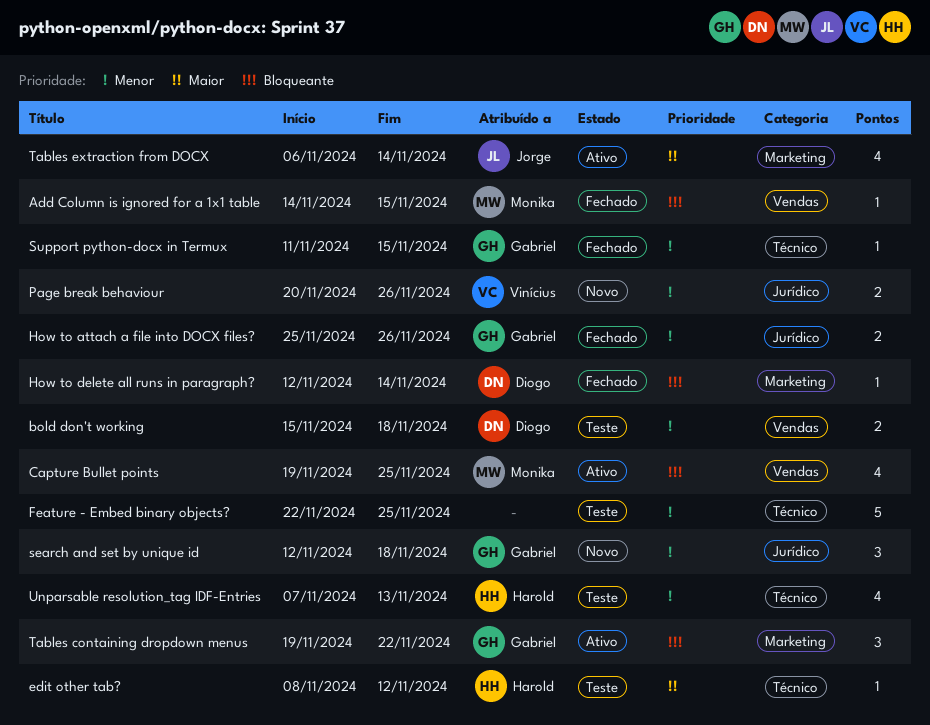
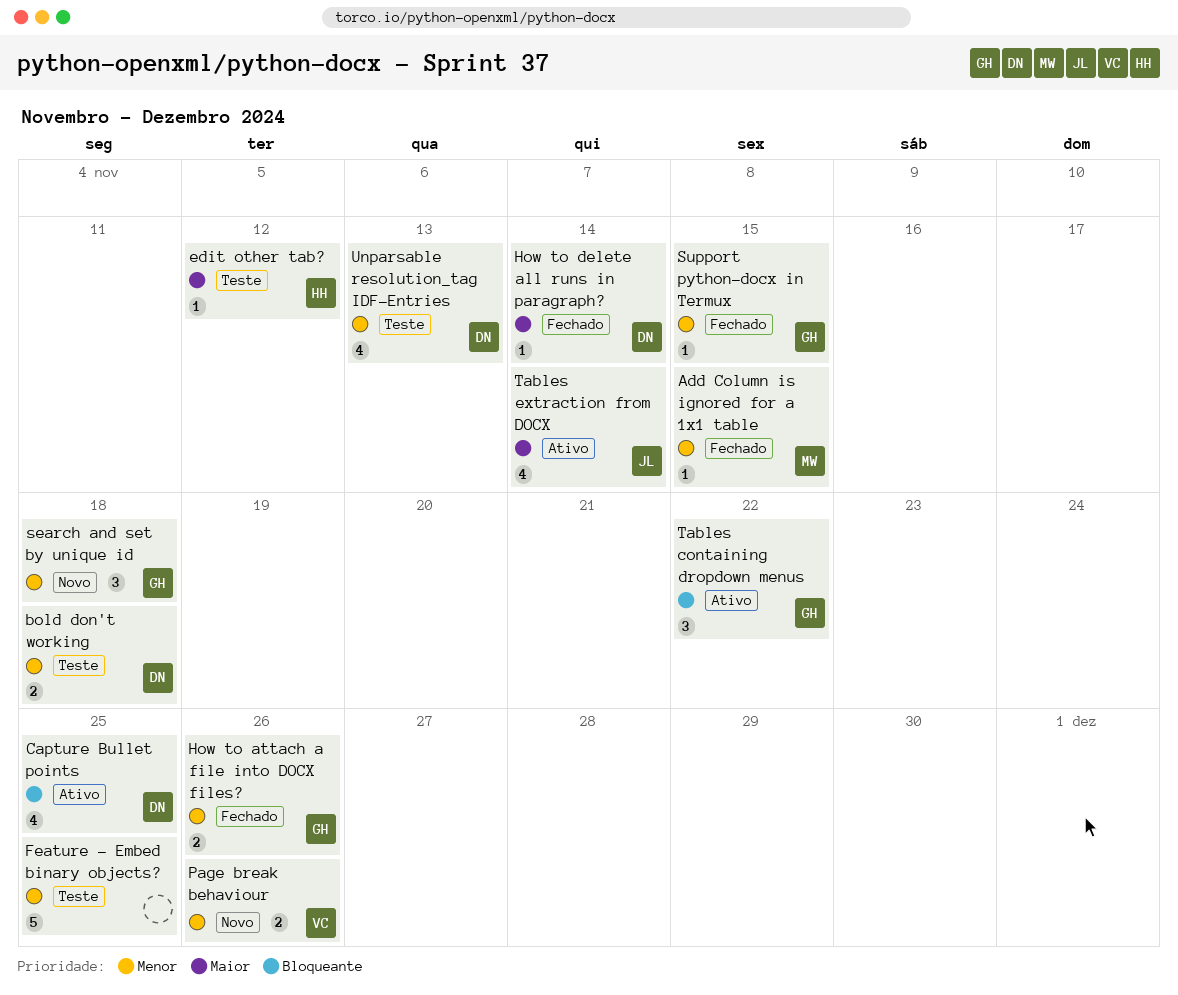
Add Column is ignored for a 1x1 table, priority: Bloqueante -> Menor
Capture Bullet points, owner: Monika -> Diogo
How to delete all runs in paragraph?, priority: Bloqueante -> Maior
Unparsable resolution_tag IDF-Entries, owner: Harold -> Diogo

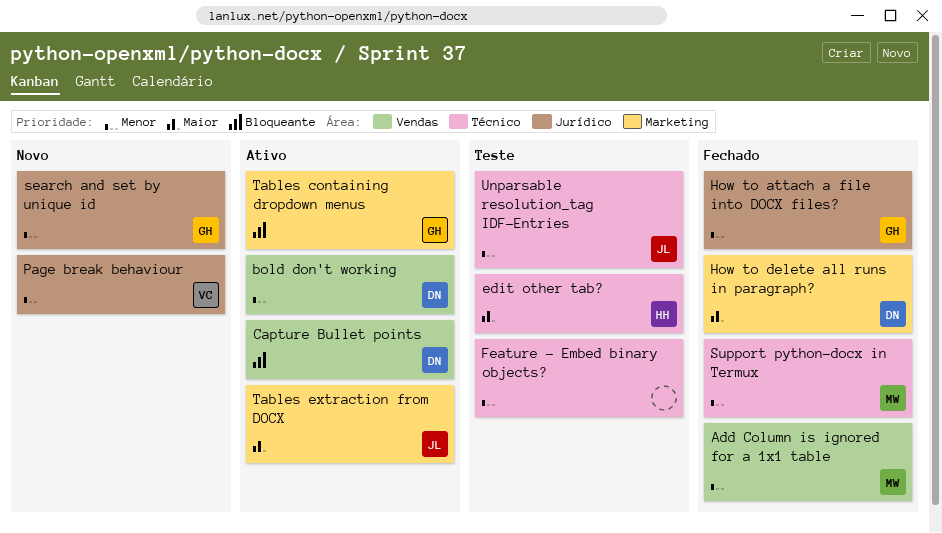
bold don't working, status: Teste -> Ativo
Support python-docx in Termux, owner: GH -> MW
Unparsable resolution_tag IDF-Entries, owner: DN -> JL

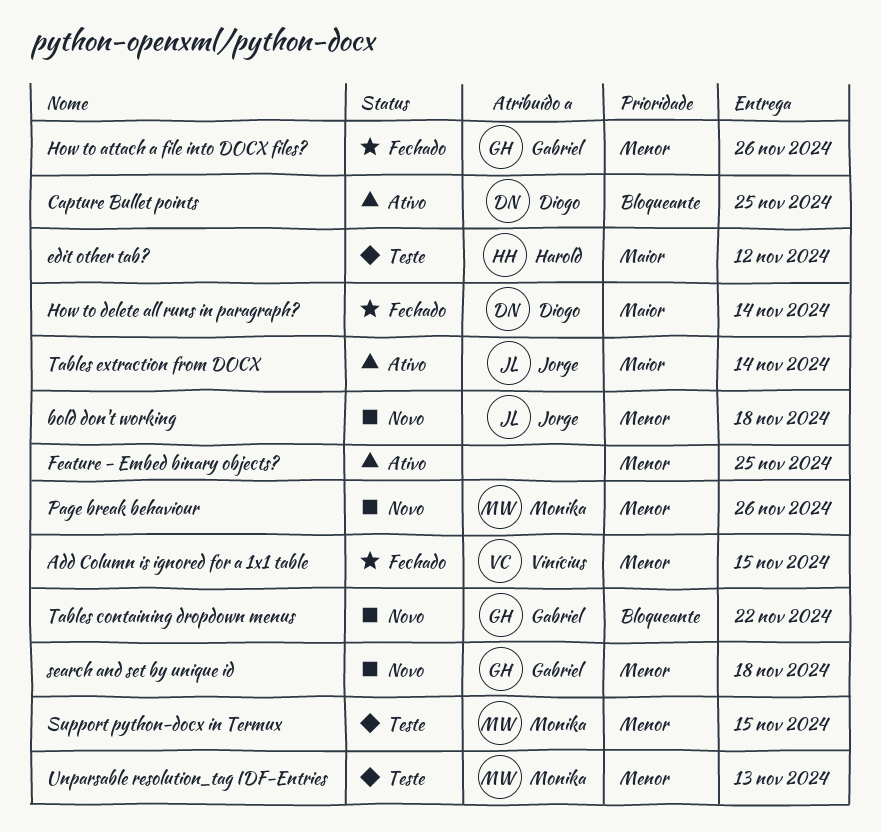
Add Column is ignored for a 1x1 table, owner: Monika -> Vinícius
bold don't working, status: Ativo -> Novo
bold don't working, owner: Diogo -> Jorge
Feature - Embed binary objects?, status: Teste -> Ativo
Page break behaviour, owner: Vinícius -> Monika
Support python-docx in Termux, status: Fechado -> Teste
Tables containing dropdown menus, status: Ativo -> Novo
Unparsable resolution_tag IDF-Entries, owner: Jorge -> Monika

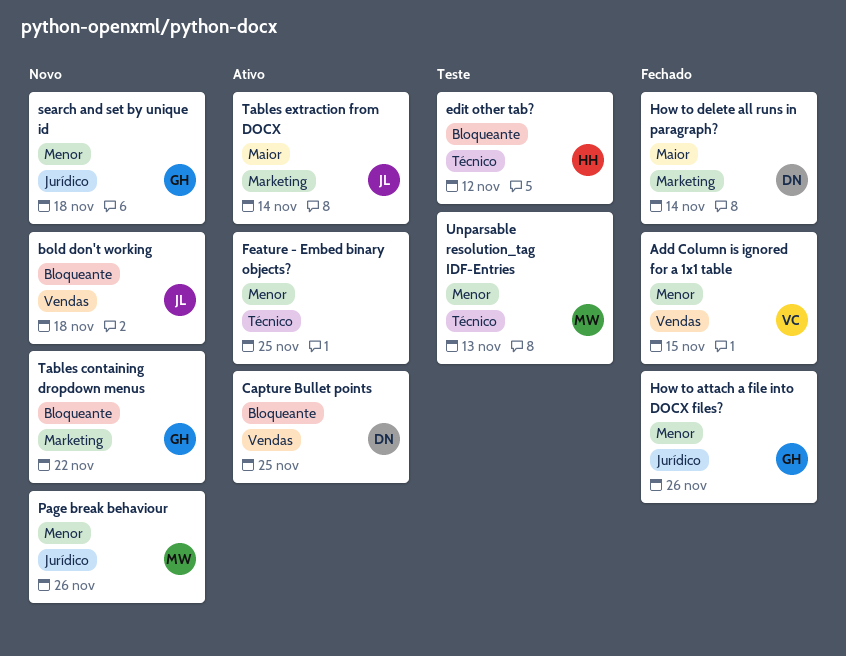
bold don't working, priority: Menor -> Bloqueante
edit other tab?, priority: Maior -> Bloqueante
Support python-docx in Termux: present -> none

